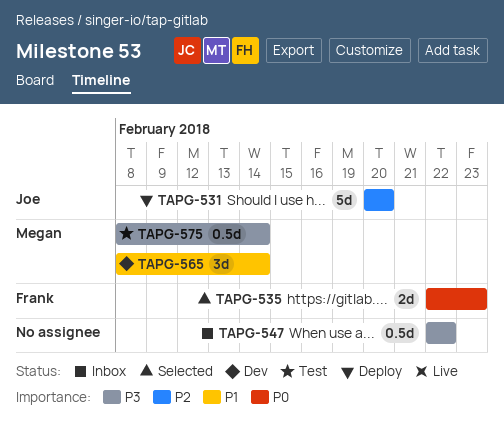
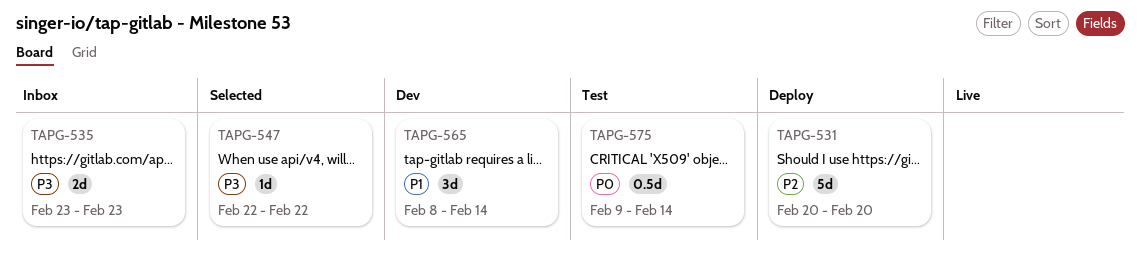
TAPG-535, status: Selected -> Inbox
TAPG-535, priority: P0 -> P3
TAPG-535, start: Feb 22 -> Feb 23
TAPG-547, status: Inbox -> Selected
TAPG-547, estimate: 0.5d -> 1d
TAPG-575, priority: P3 -> P0
TAPG-575, start: Feb 8 -> Feb 9

